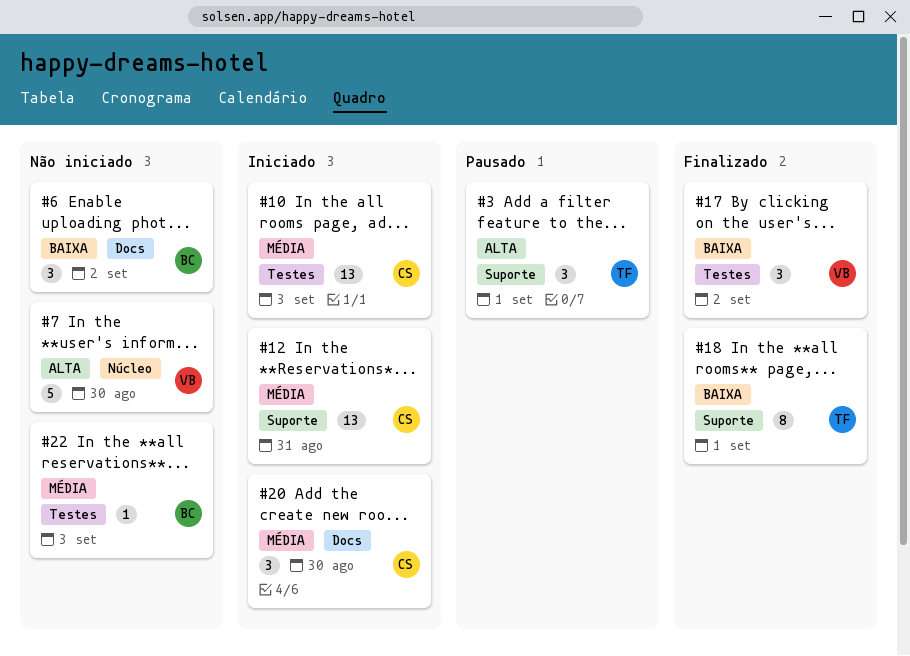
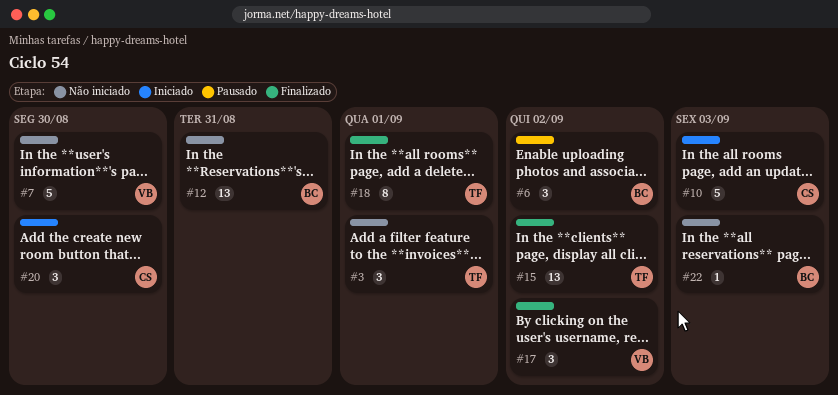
#3, status: Pausado -> Não iniciado
#6, status: Não iniciado -> Pausado
#10, estimate: 13 -> 5
#12, status: Iniciado -> Não iniciado
#12, owner: CS -> BC
#15: none -> present

